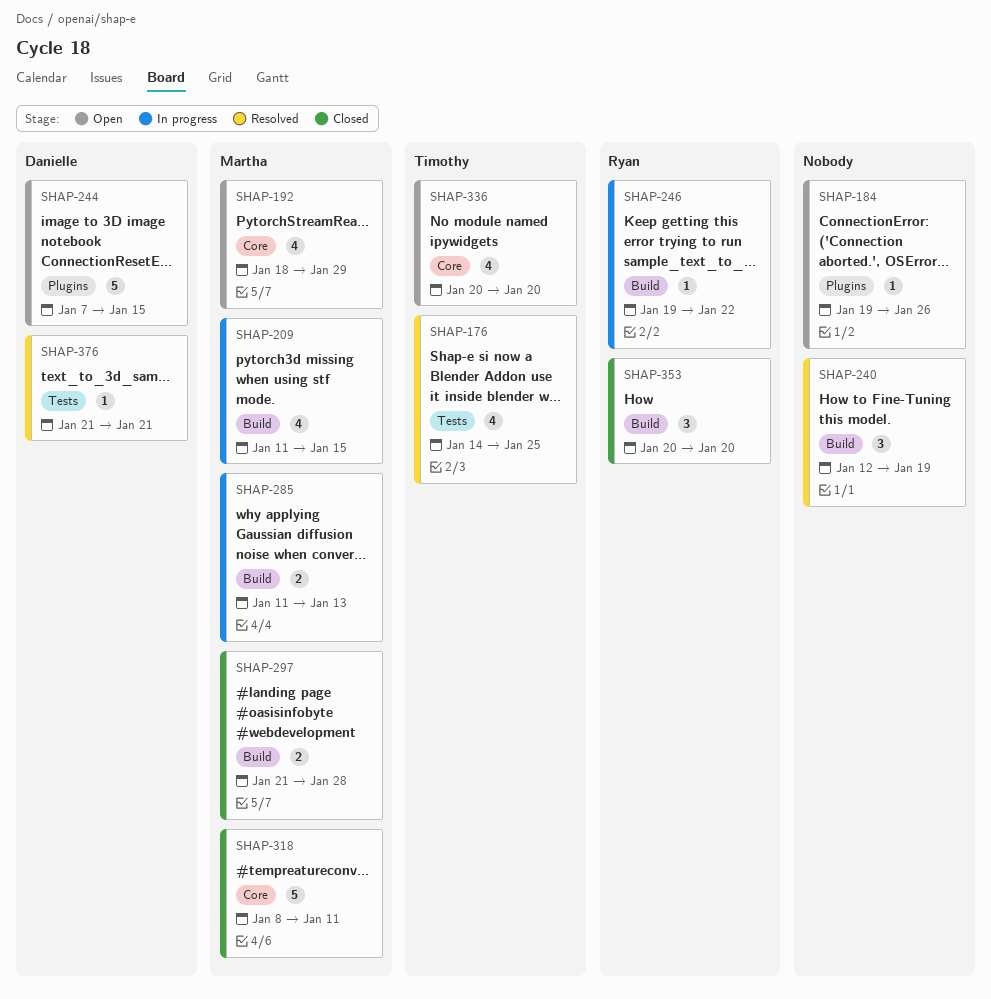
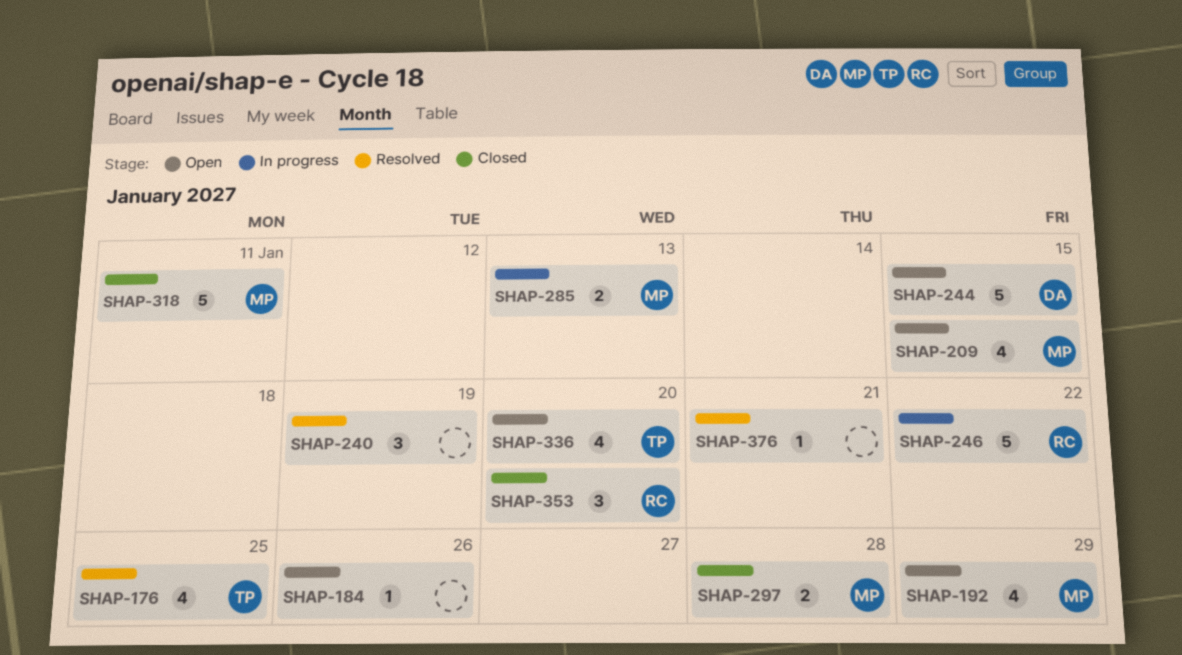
SHAP-209, status: In progress -> Open
SHAP-246, estimate: 1 -> 5
SHAP-376, owner: Danielle -> none

